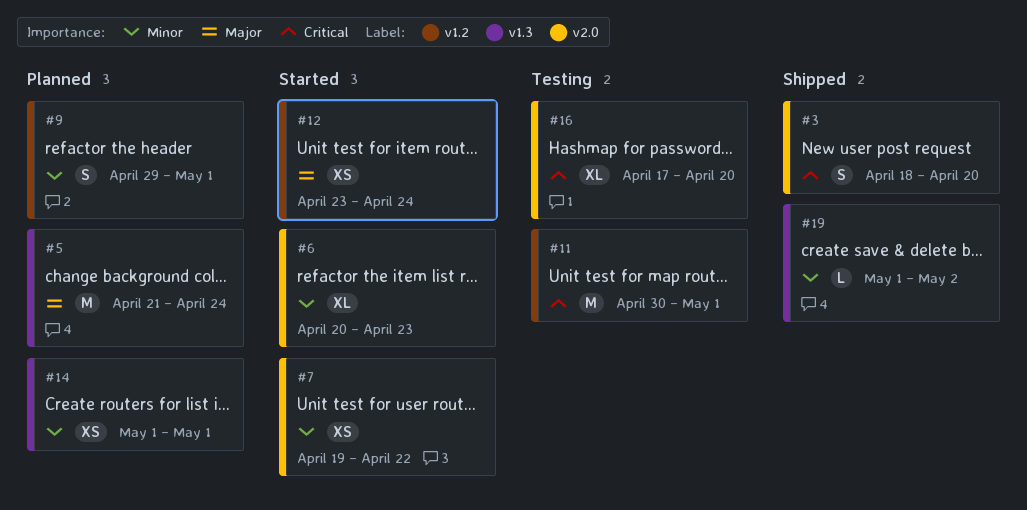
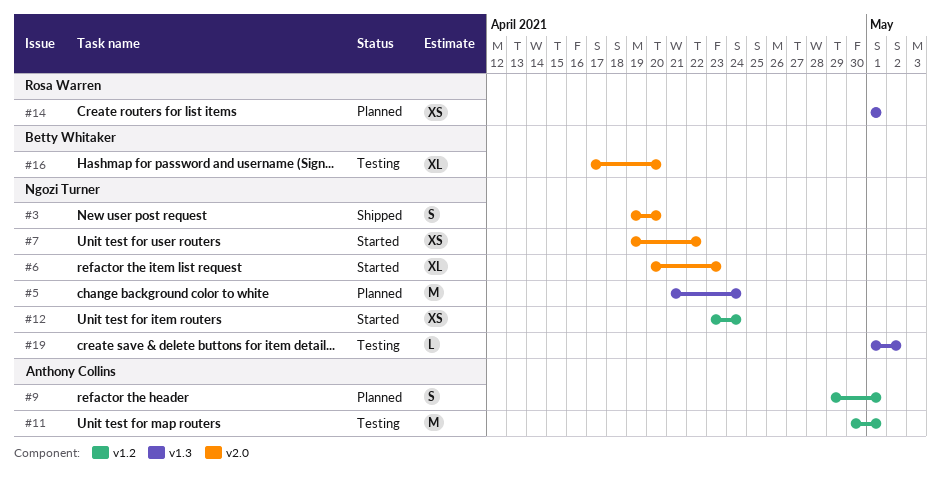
#3, start: Apr 18 -> Apr 19
#19, status: Shipped -> Testing

